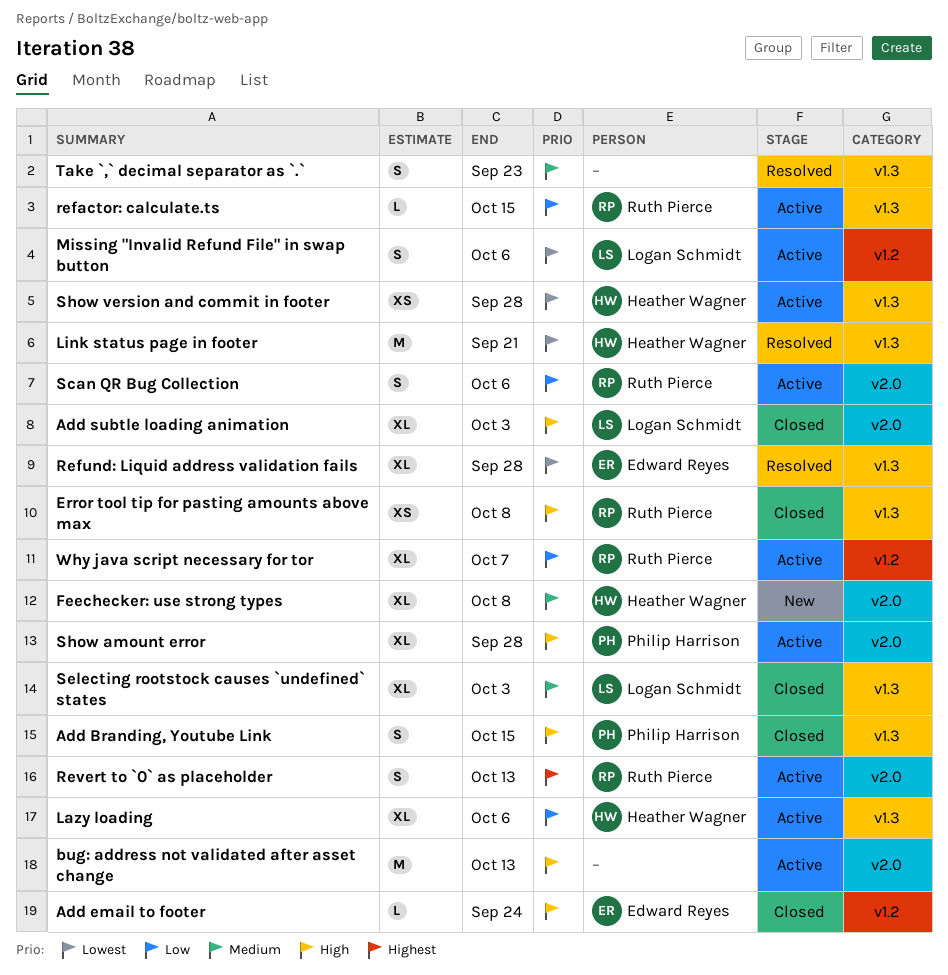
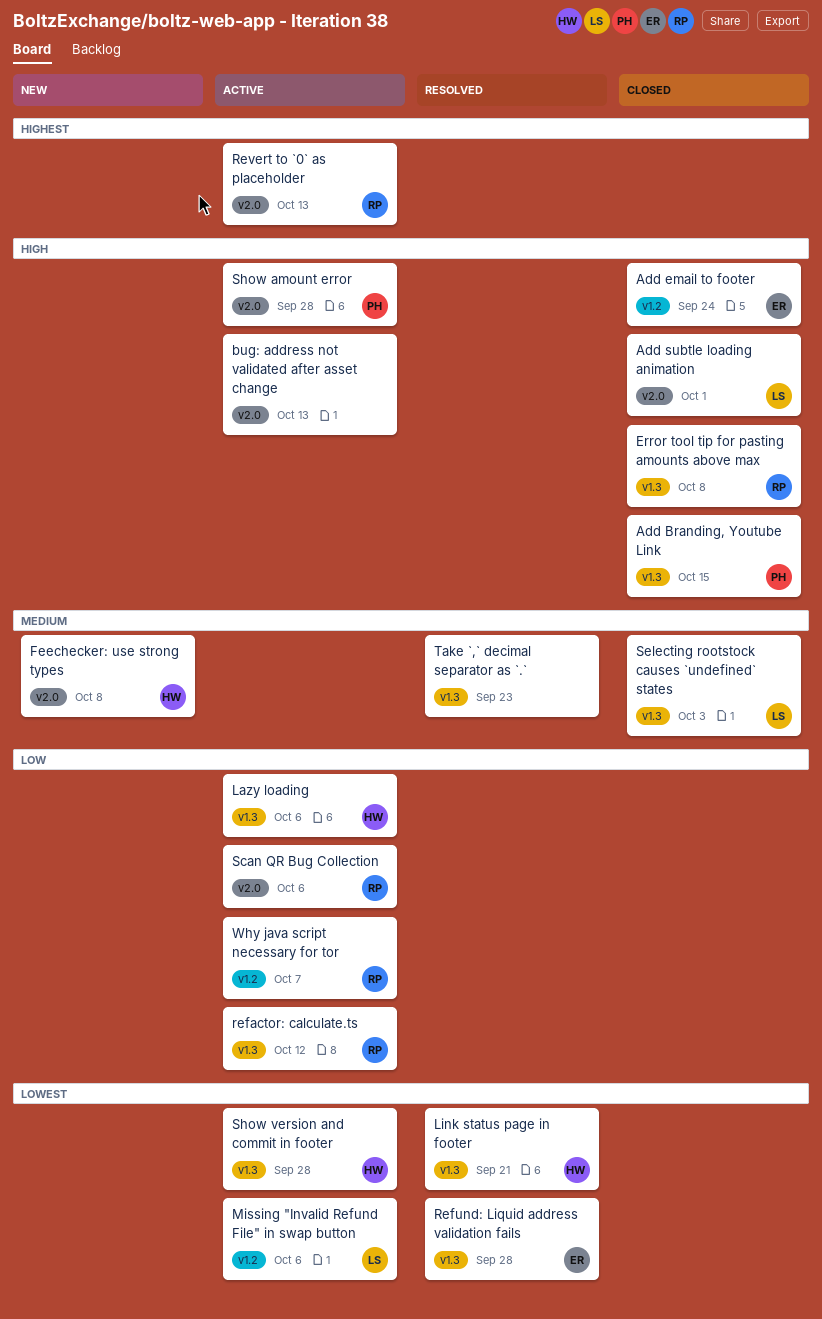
Add subtle loading animation, due: Oct 3 -> Oct 1
refactor: calculate.ts, due: Oct 15 -> Oct 12

